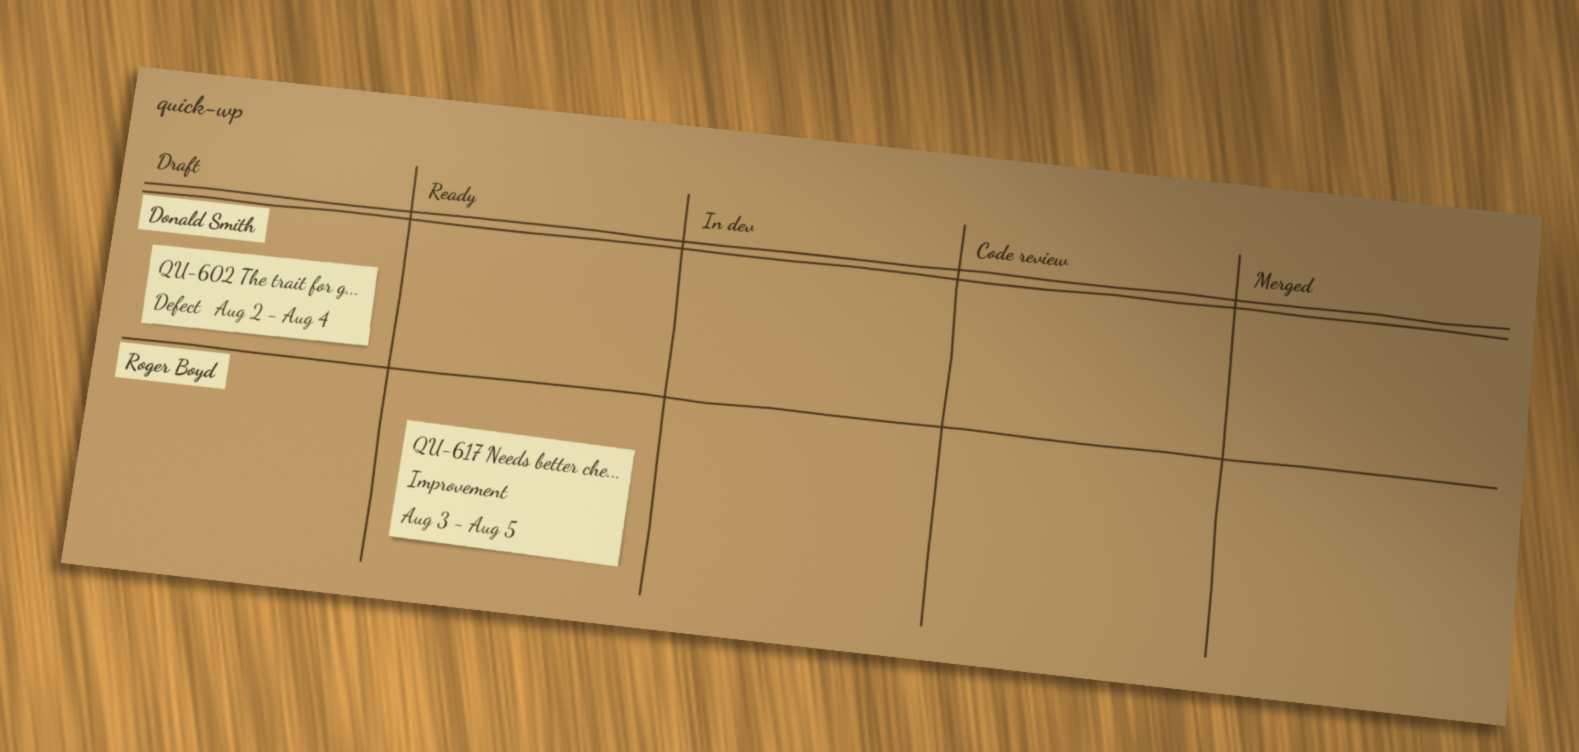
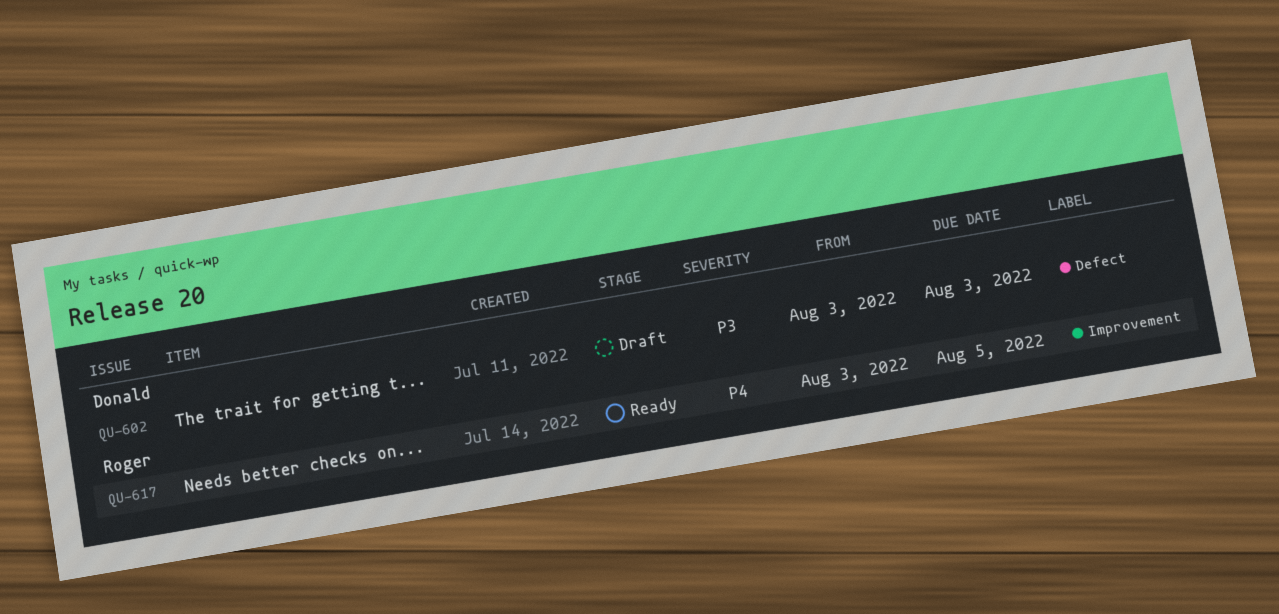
QU-602, start: Aug 2 -> Aug 3
QU-602, due: Aug 4 -> Aug 3

